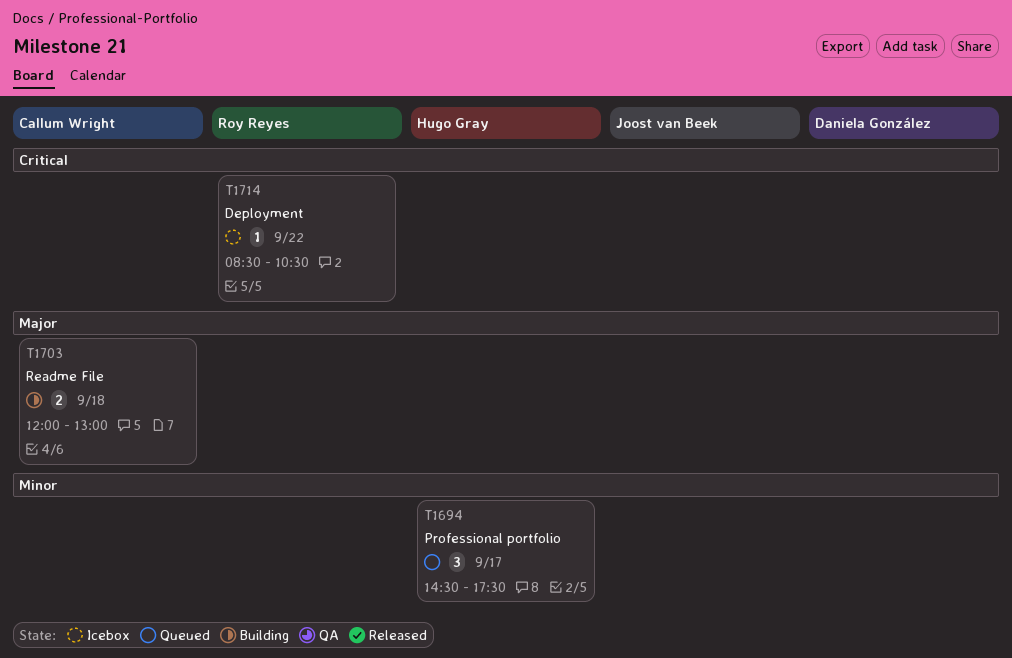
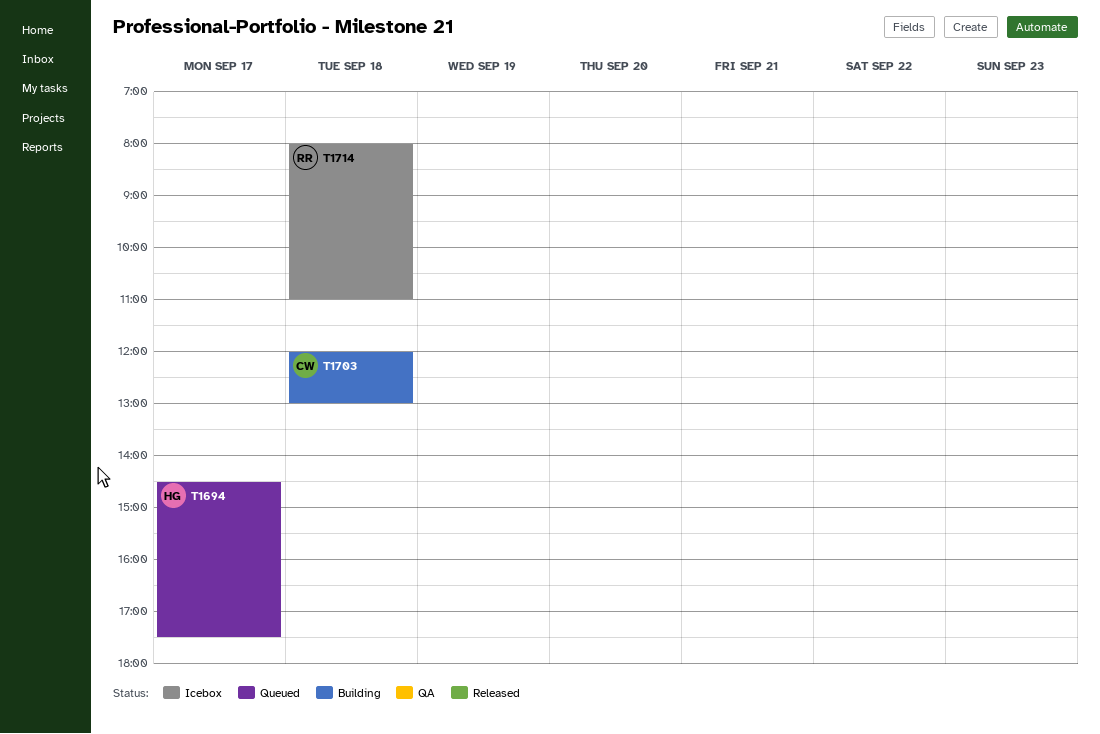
T1714, day: Sep 22 -> Sep 18
T1714, begins: 08:30 -> 08:00
T1714, ends: 10:30 -> 11:00

